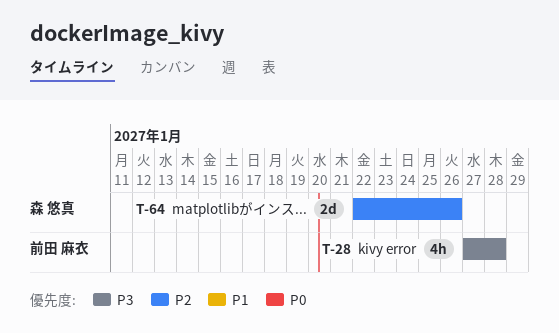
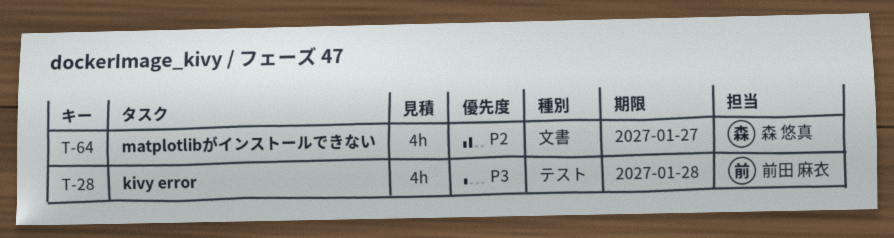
T-64, estimate: 2d -> 4h
T-64, due: Jan 26 -> Jan 27

